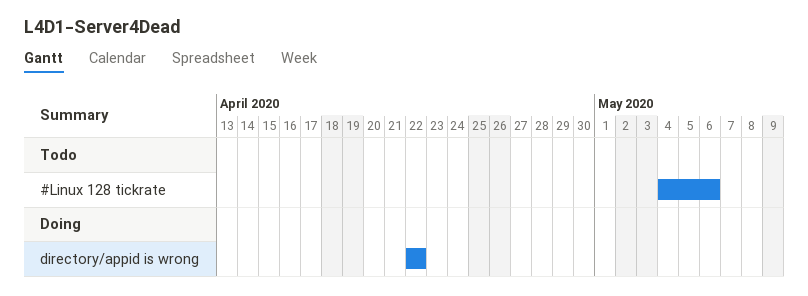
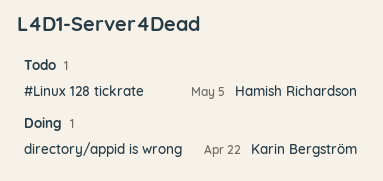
#Linux 128 tickrate, due: May 6 -> May 5

